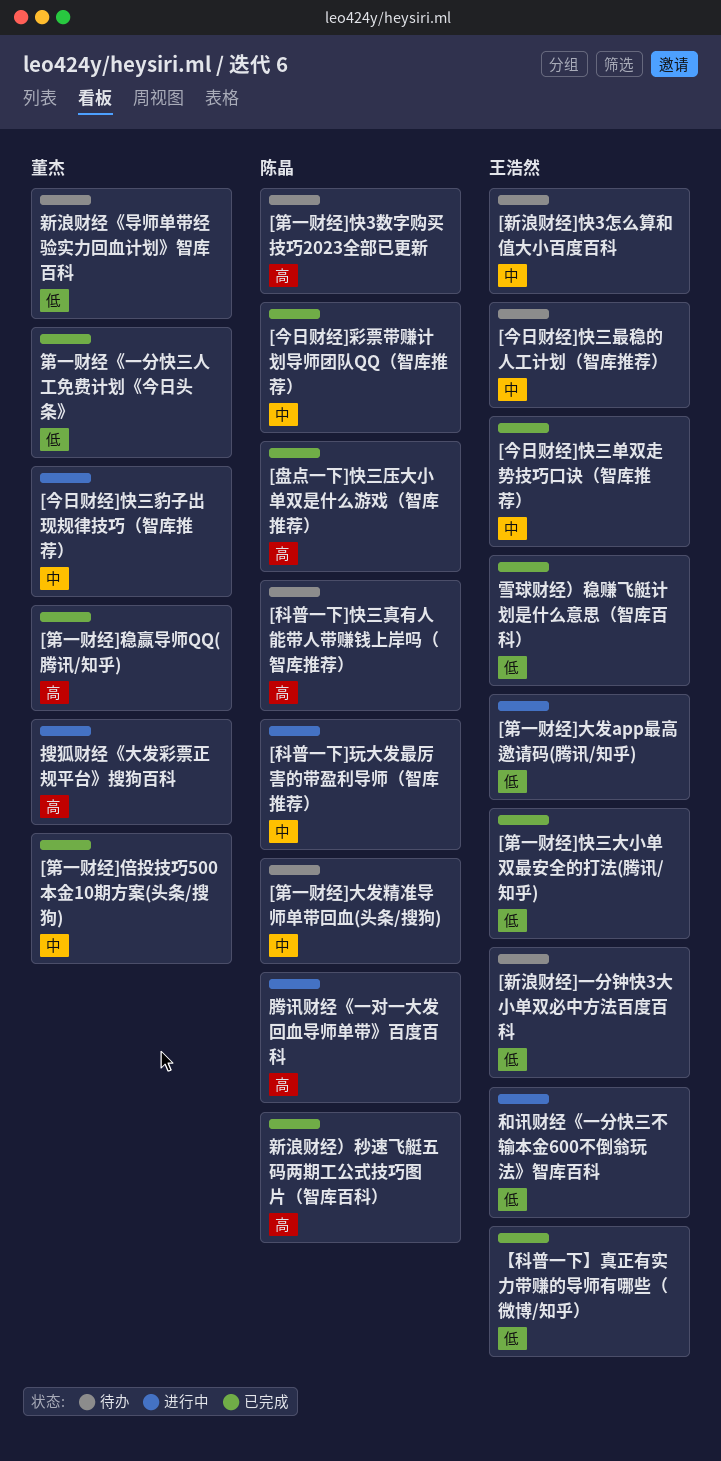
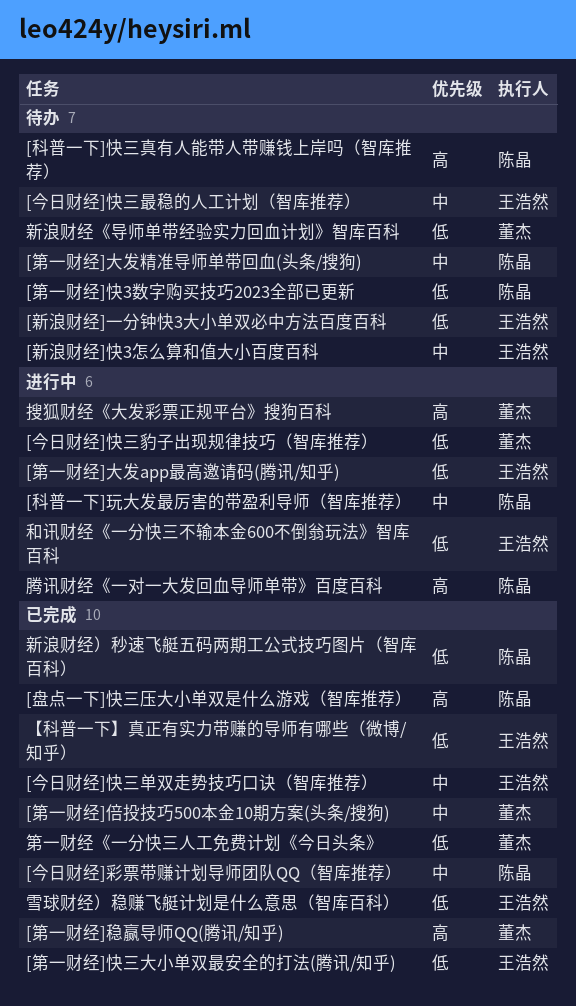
[今日财经]快三豹子出现规律技巧（智库推荐）, priority: 中 -> 低
[第一财经]快3数字购买技巧2023全部已更新, priority: 高 -> 低
新浪财经）秒速飞艇五码两期工公式技巧图片（智库百科）, priority: 高 -> 低

